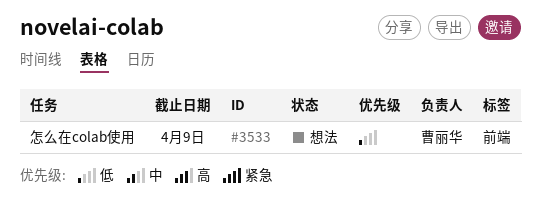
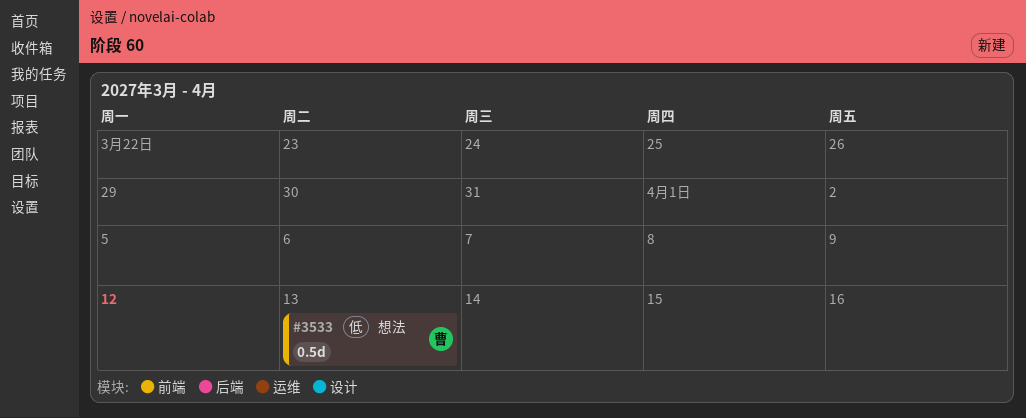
#3533, due: Apr 9 -> Apr 13

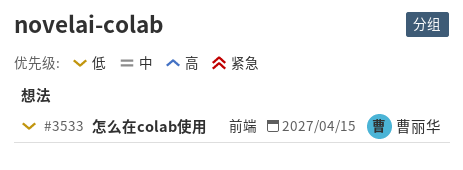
#3533, due: Apr 13 -> Apr 15

